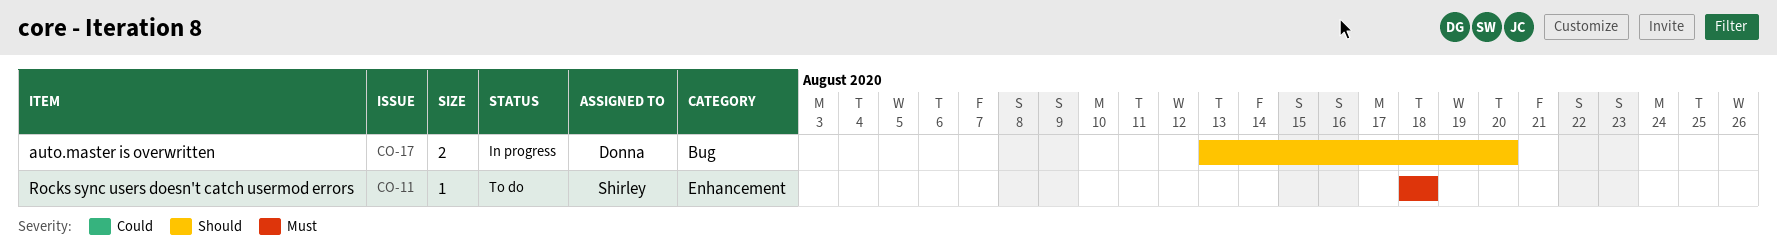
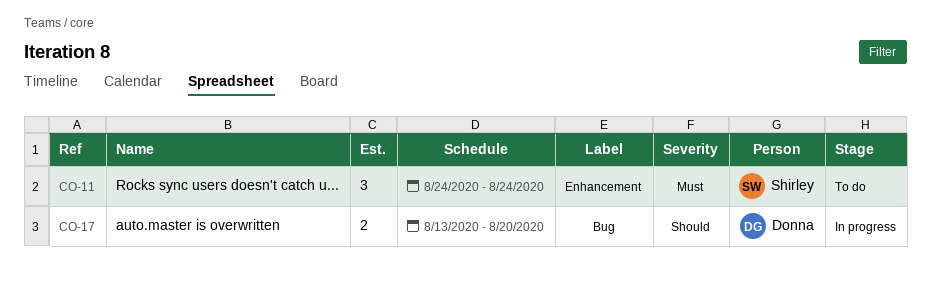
CO-11, estimate: 1 -> 3
CO-11, start: Aug 18 -> Aug 24
CO-11, due: Aug 18 -> Aug 24

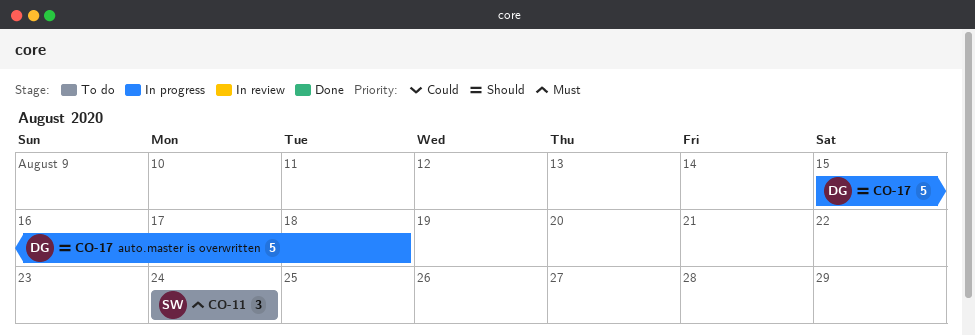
CO-17, estimate: 2 -> 5
CO-17, start: Aug 13 -> Aug 15
CO-17, due: Aug 20 -> Aug 18

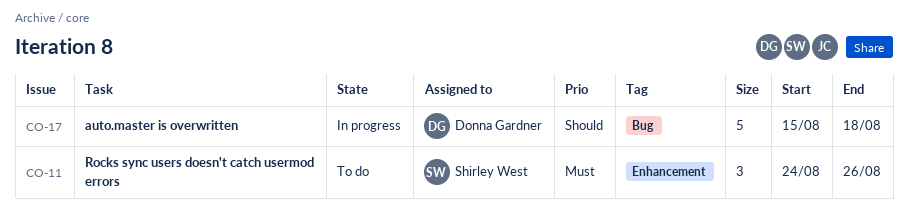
CO-11, due: Aug 24 -> Aug 26

